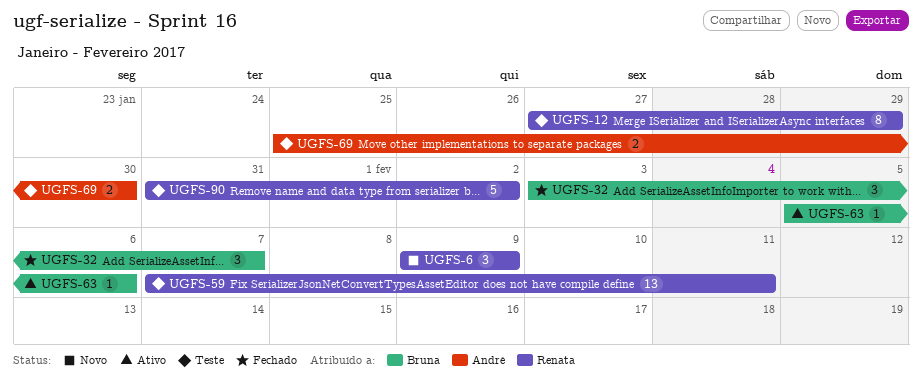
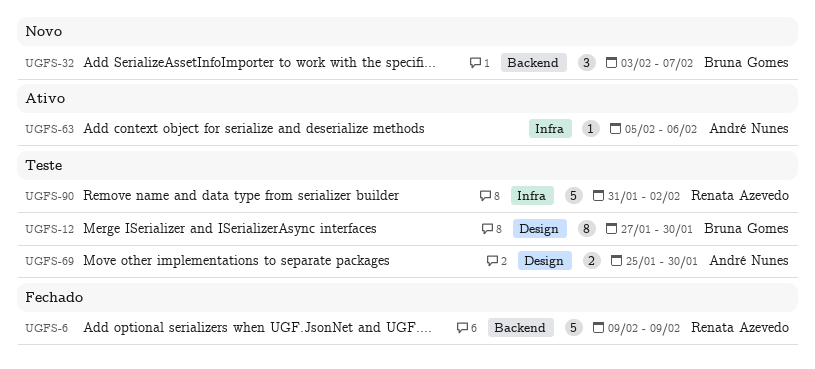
UGFS-6, status: Novo -> Fechado
UGFS-6, estimate: 3 -> 5
UGFS-12, owner: Renata Azevedo -> Bruna Gomes
UGFS-12, due: Jan 29 -> Jan 30
UGFS-32, status: Fechado -> Novo
UGFS-59: present -> none
UGFS-63, owner: Bruna Gomes -> André Nunes

